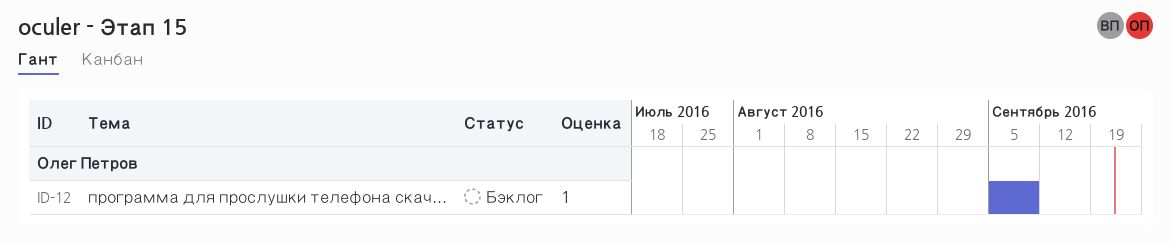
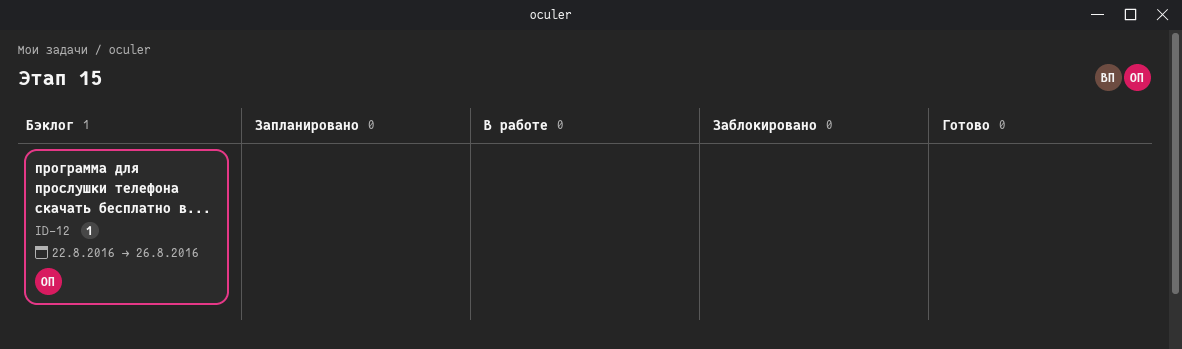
ID-12, start: Sep 5 -> Aug 22
ID-12, due: Sep 9 -> Aug 26

